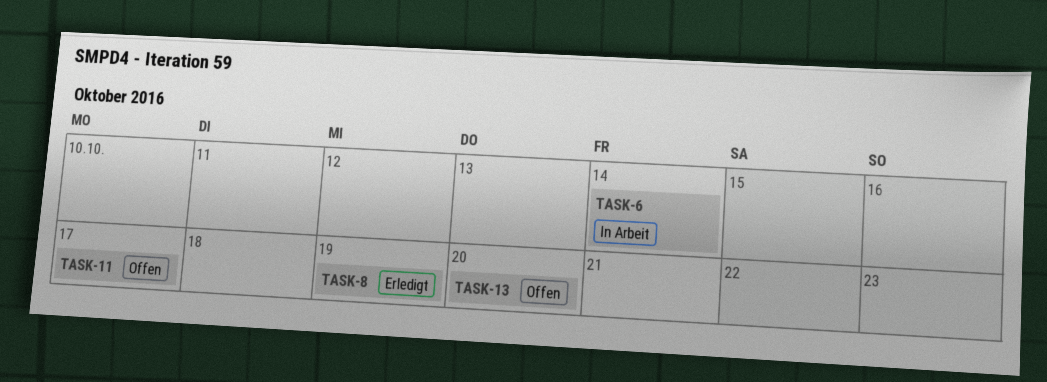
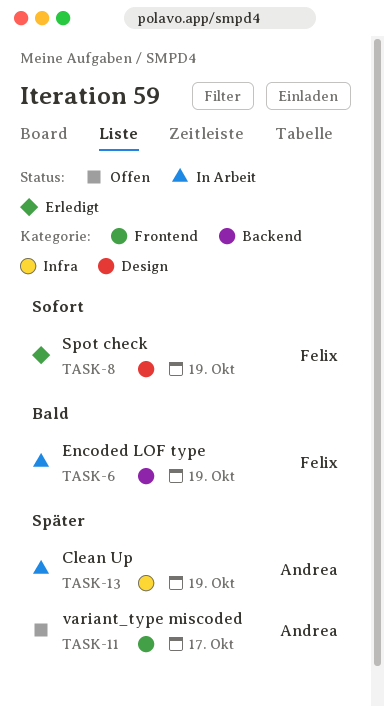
TASK-6, due: Oct 14 -> Oct 19
TASK-13, status: Offen -> In Arbeit
TASK-13, due: Oct 20 -> Oct 19

